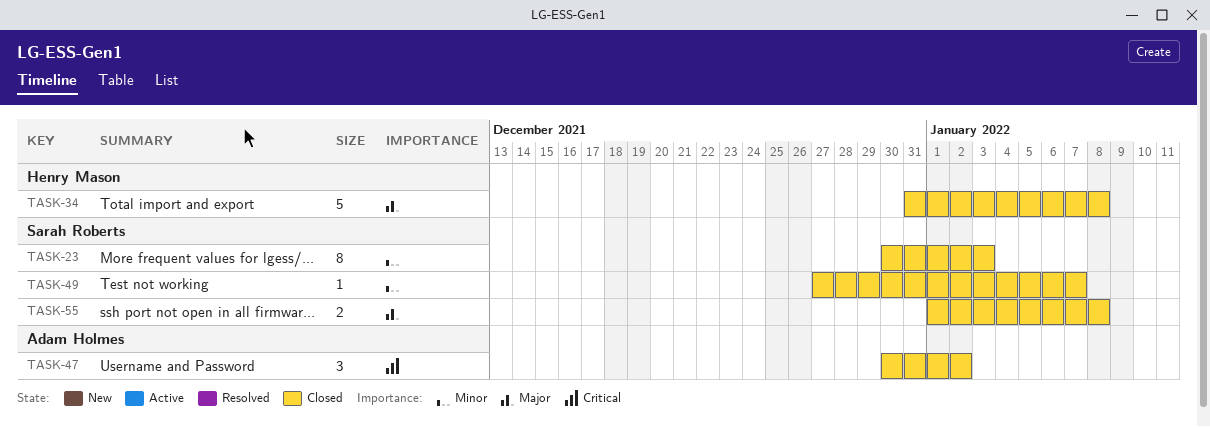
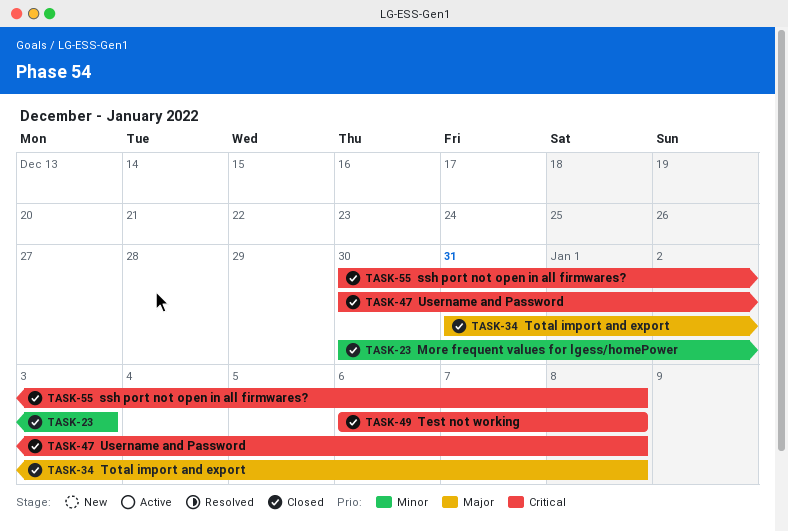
TASK-47, due: Jan 2 -> Jan 8
TASK-49, priority: Minor -> Critical
TASK-49, start: Dec 27 -> Jan 6
TASK-49, due: Jan 7 -> Jan 8
TASK-55, priority: Major -> Critical
TASK-55, start: Jan 1 -> Dec 30

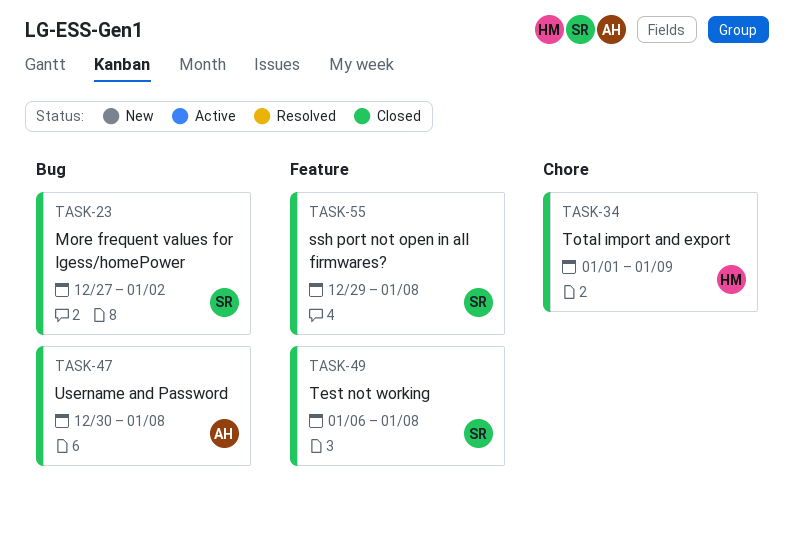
TASK-23, start: Dec 30 -> Dec 27
TASK-23, due: Jan 3 -> Jan 2
TASK-34, start: Dec 31 -> Jan 1
TASK-34, due: Jan 8 -> Jan 9
TASK-55, start: Dec 30 -> Dec 29

